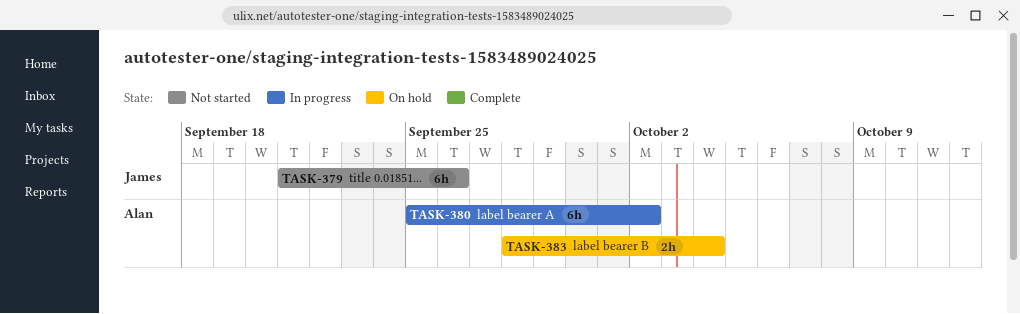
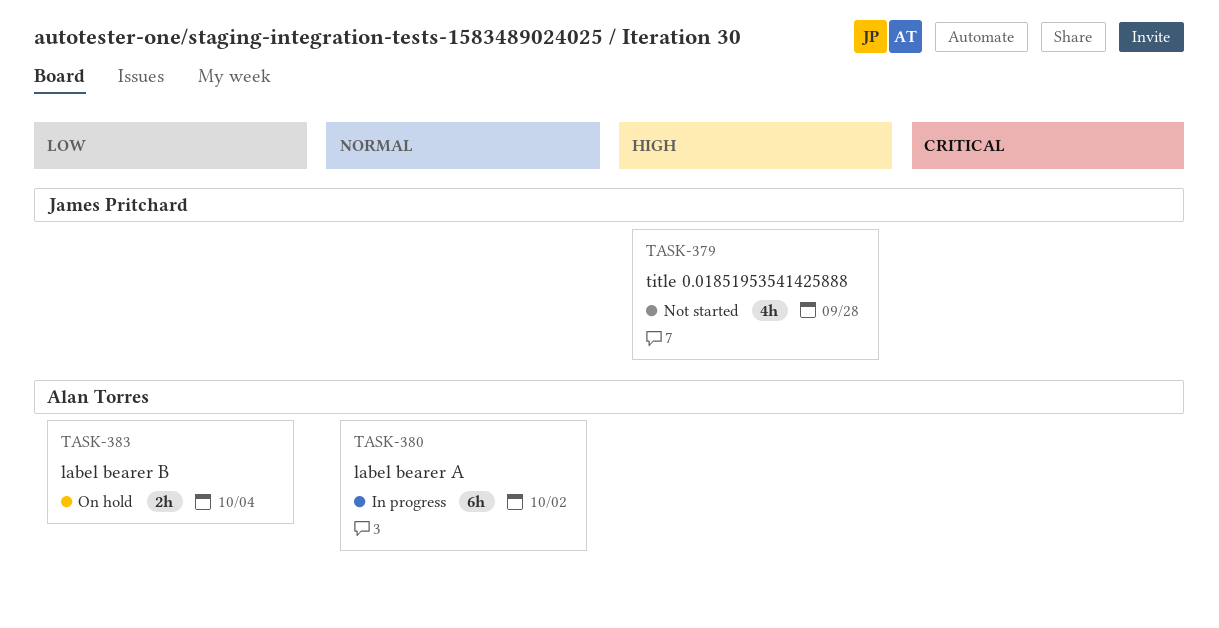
TASK-379, estimate: 6h -> 4h
TASK-379, due: Sep 26 -> Sep 28

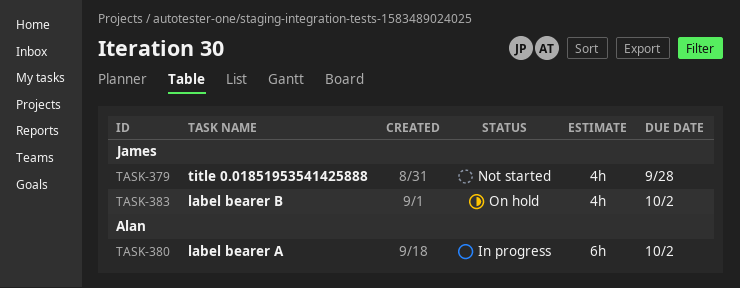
TASK-383, owner: Alan Torres -> James Pritchard
TASK-383, estimate: 2h -> 4h
TASK-383, due: Oct 4 -> Oct 2

